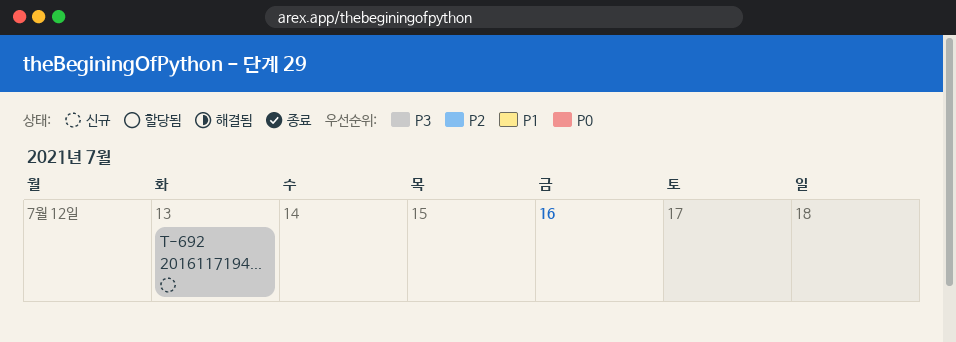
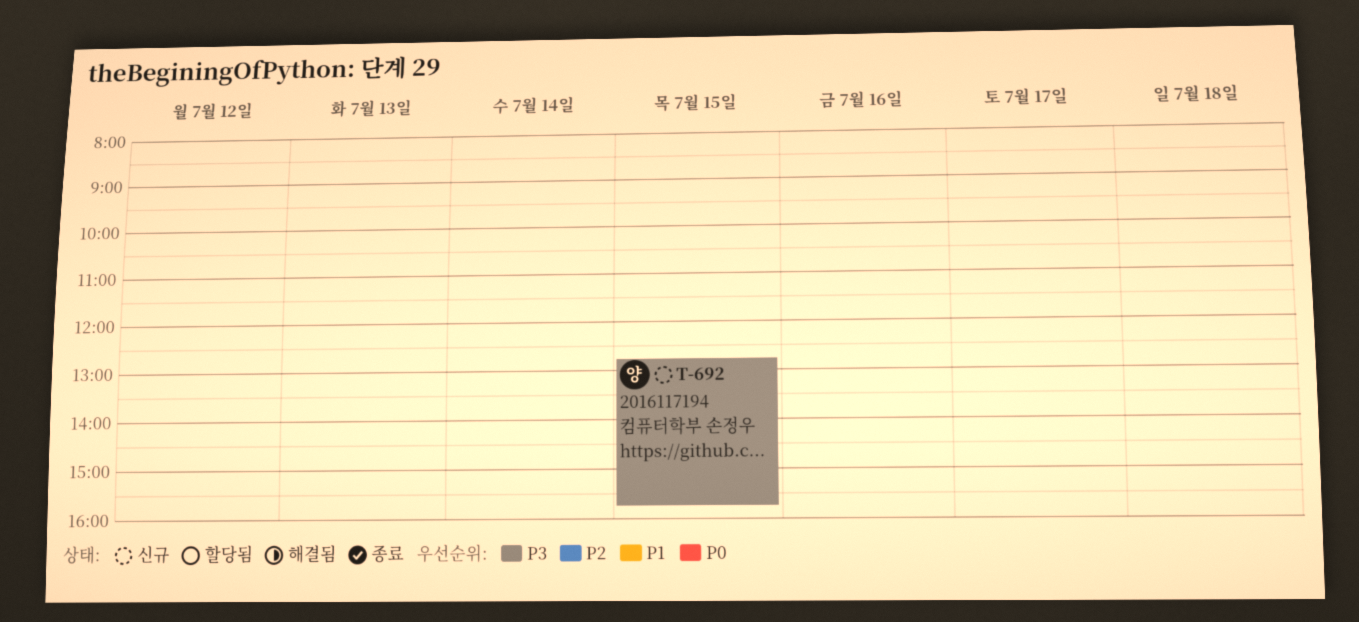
T-692, day: Jul 13 -> Jul 15

